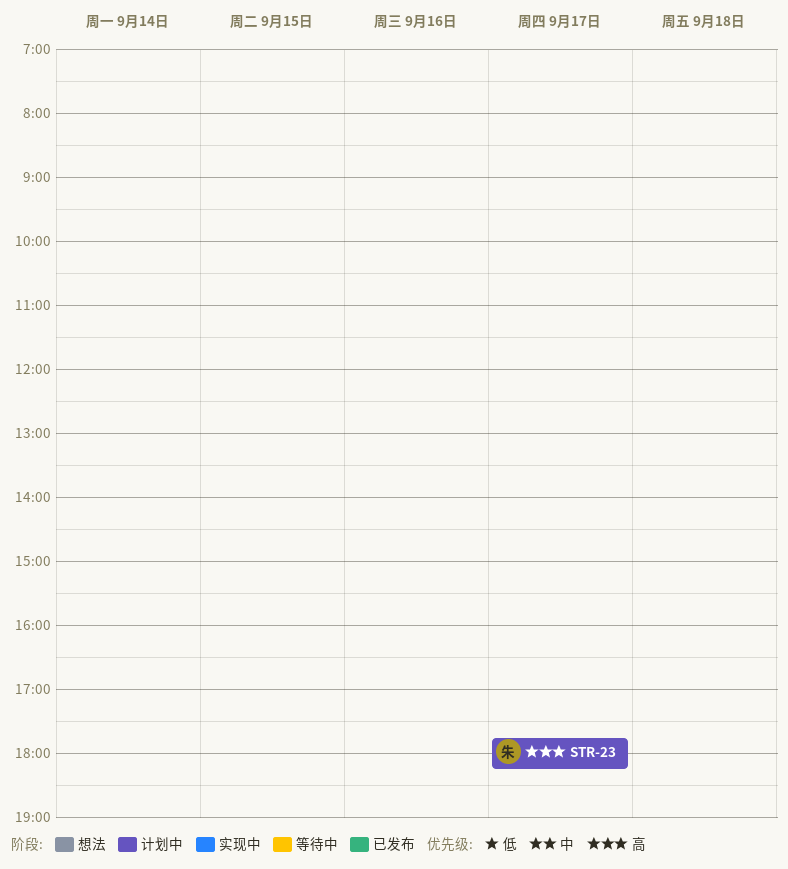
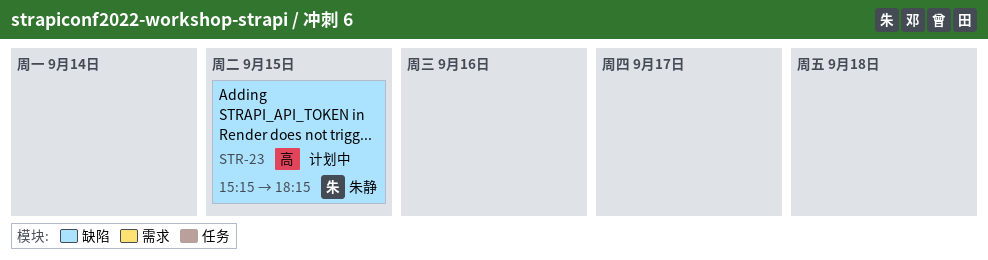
STR-23, day: Sep 17 -> Sep 15
STR-23, begins: 17:45 -> 15:15

